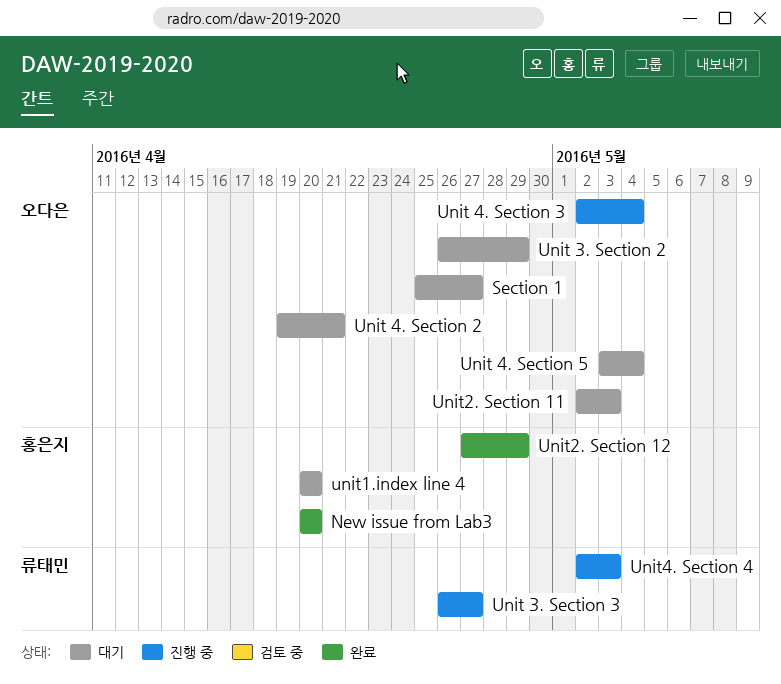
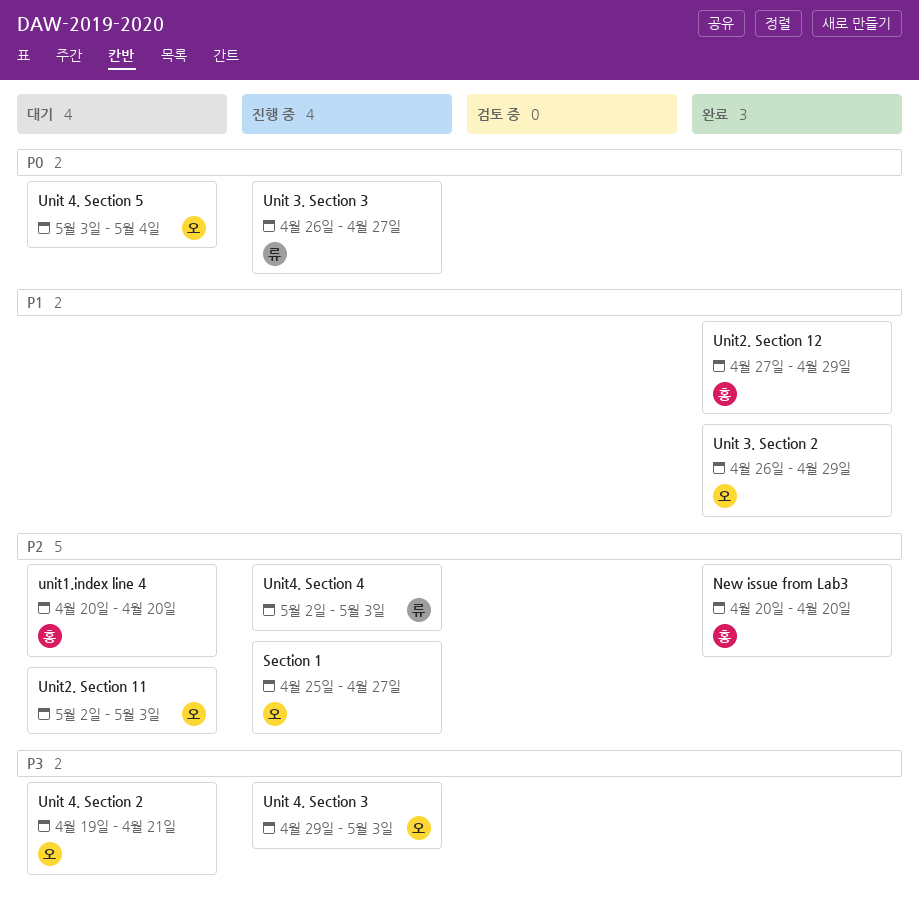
Section 1, status: 대기 -> 진행 중
Unit 3. Section 2, status: 대기 -> 완료
Unit 4. Section 3, start: May 2 -> Apr 29
Unit 4. Section 3, due: May 4 -> May 3

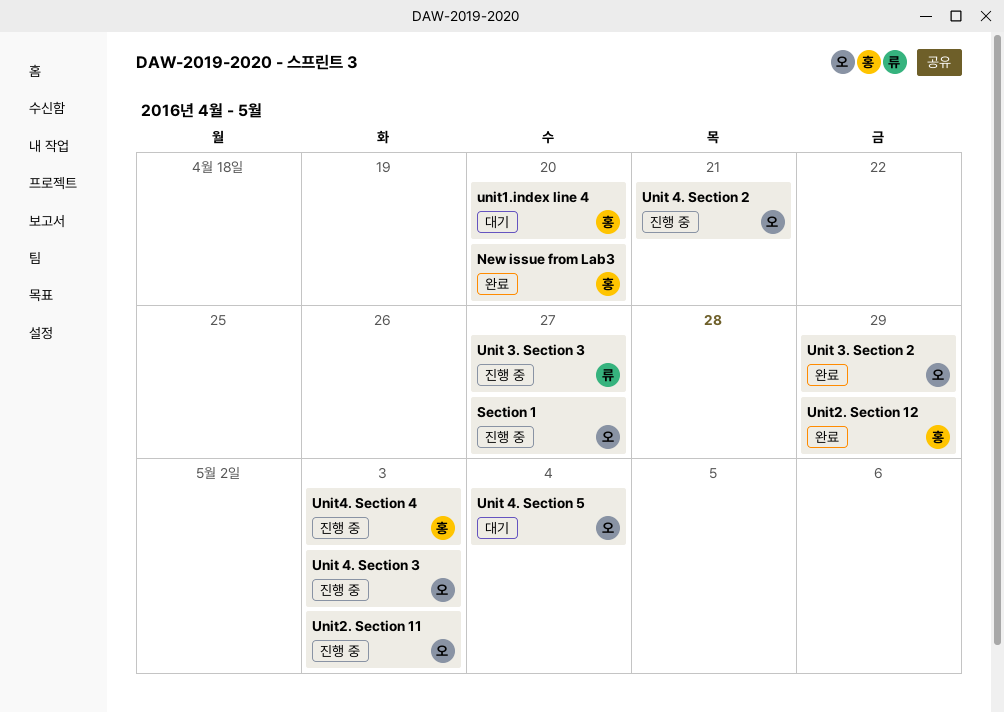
Unit 4. Section 2, status: 대기 -> 진행 중
Unit2. Section 11, status: 대기 -> 진행 중
Unit4. Section 4, owner: 류 -> 홍

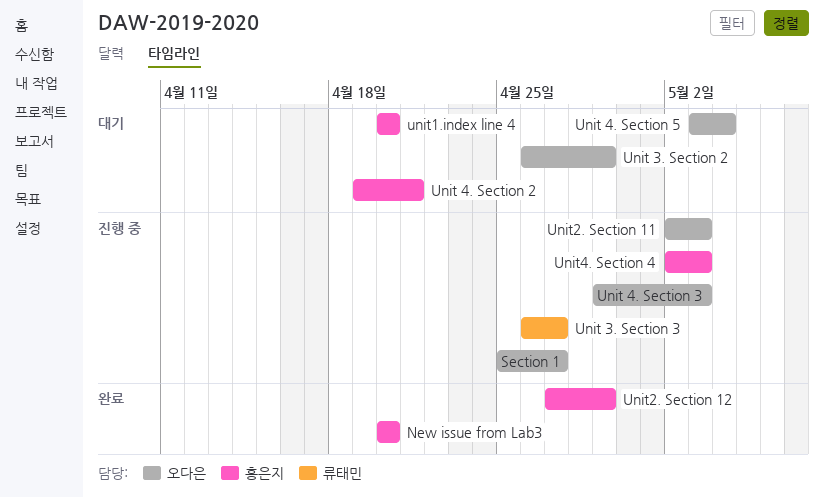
Unit 3. Section 2, status: 완료 -> 대기
Unit 4. Section 2, status: 진행 중 -> 대기
Unit 4. Section 2, owner: 오다은 -> 홍은지

